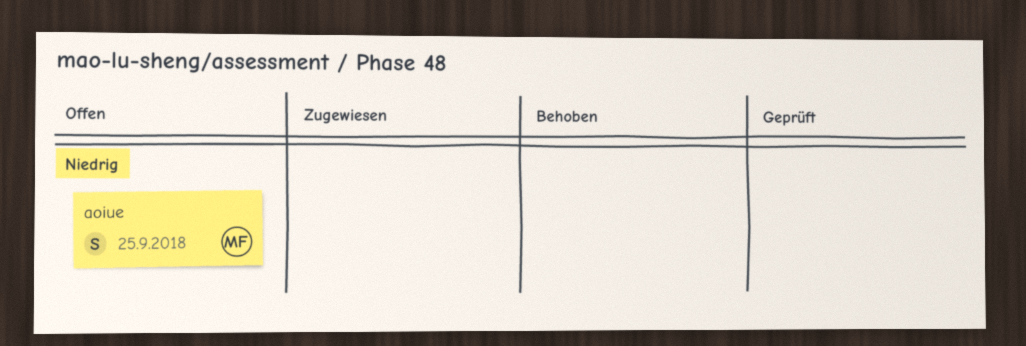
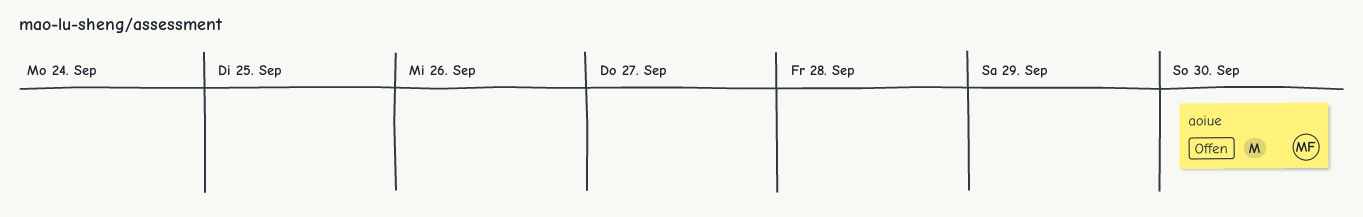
aoiue, estimate: S -> M
aoiue, due: Sep 25 -> Sep 30

